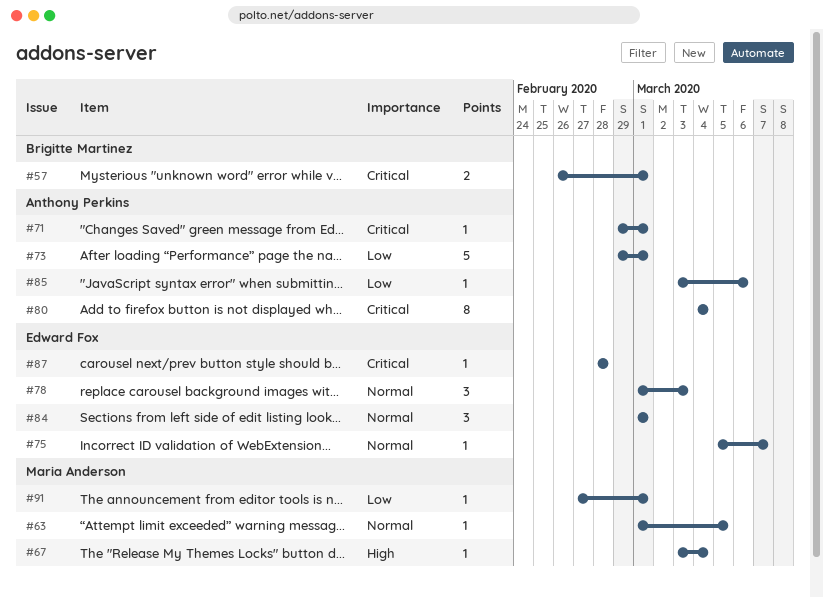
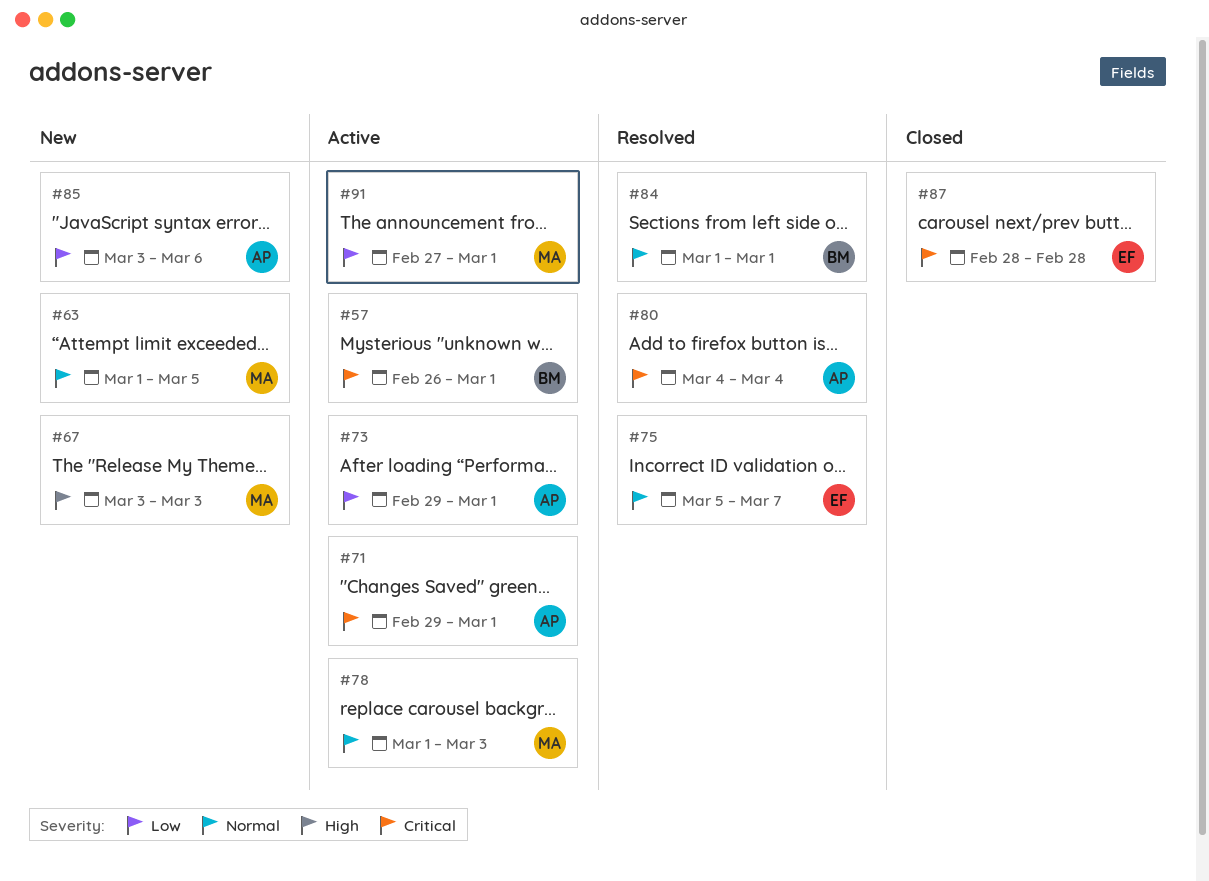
#67, due: Mar 4 -> Mar 3
#78, owner: Edward Fox -> Maria Anderson
#84, owner: Edward Fox -> Brigitte Martinez

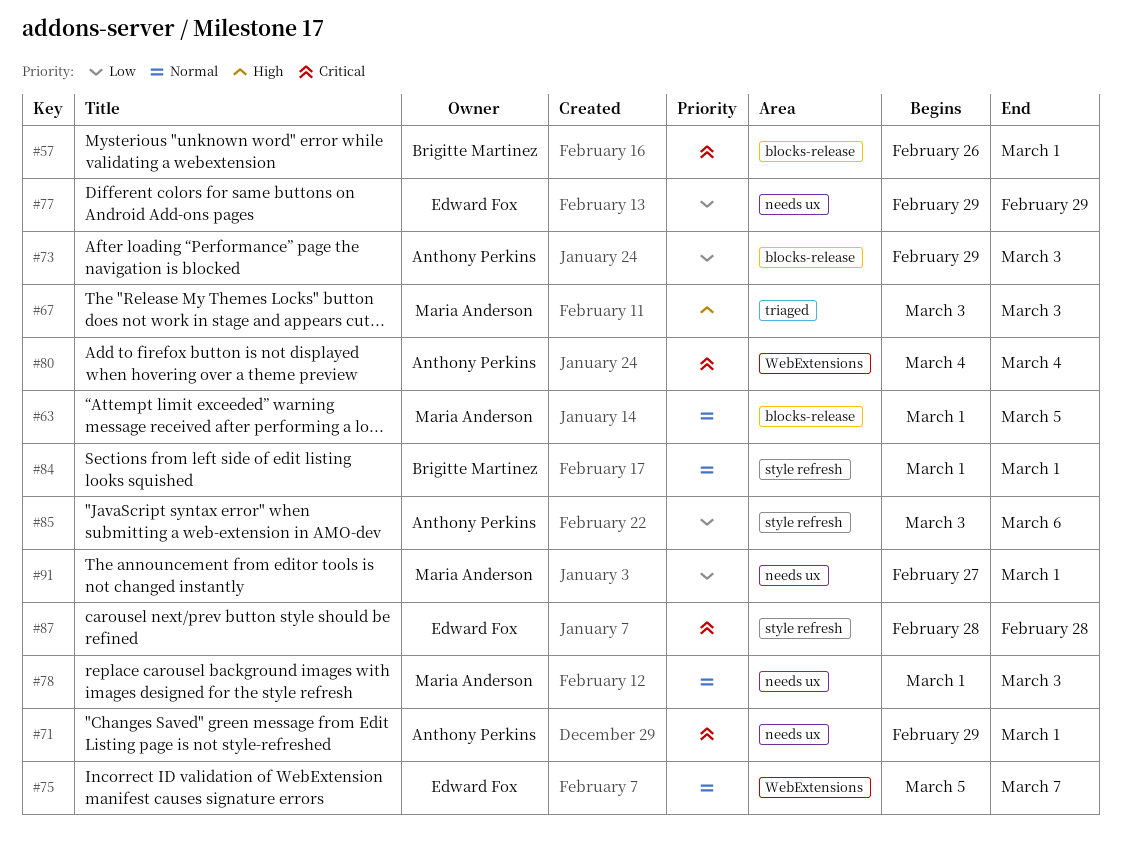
#73, due: Mar 1 -> Mar 3
#77: none -> present

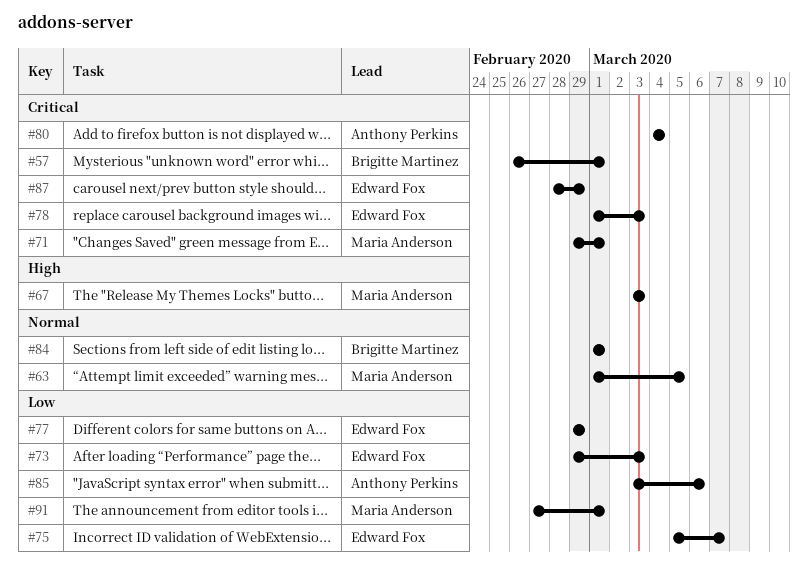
#71, owner: Anthony Perkins -> Maria Anderson
#73, owner: Anthony Perkins -> Edward Fox
#75, priority: Normal -> Low
#78, owner: Maria Anderson -> Edward Fox
#78, priority: Normal -> Critical
#87, due: Feb 28 -> Feb 29

